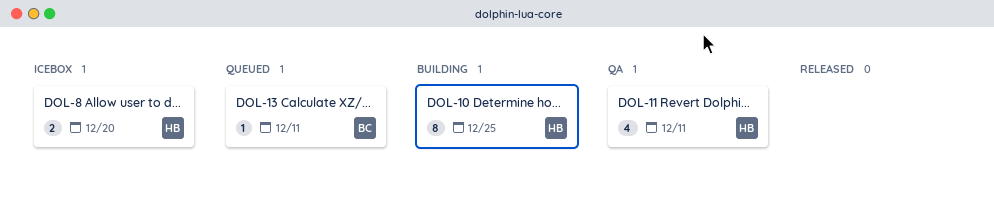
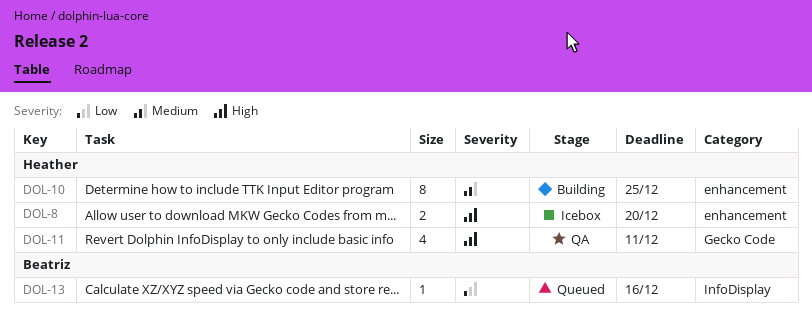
DOL-13, due: Dec 11 -> Dec 16

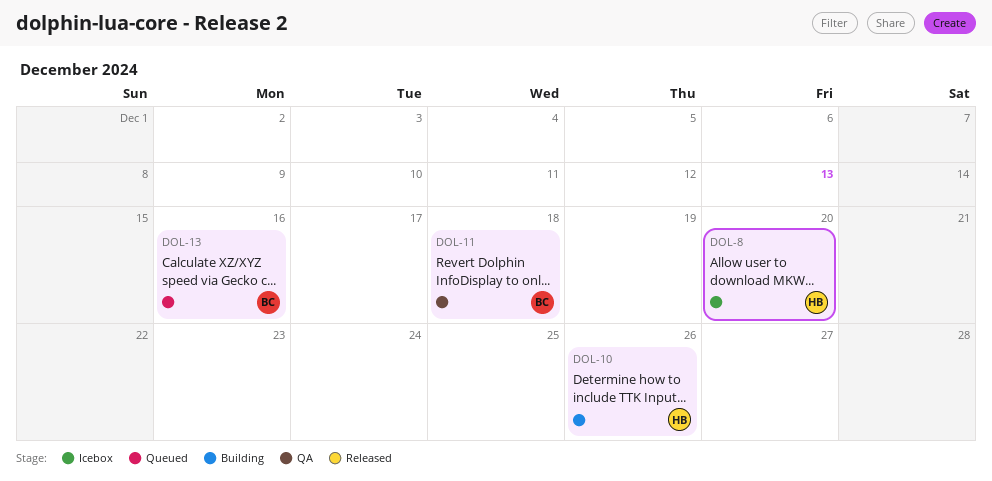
DOL-10, due: Dec 25 -> Dec 26
DOL-11, owner: Heather -> Beatriz
DOL-11, due: Dec 11 -> Dec 18

